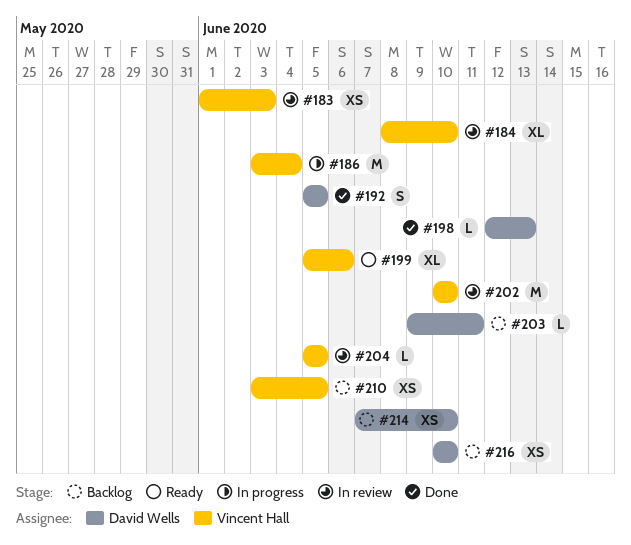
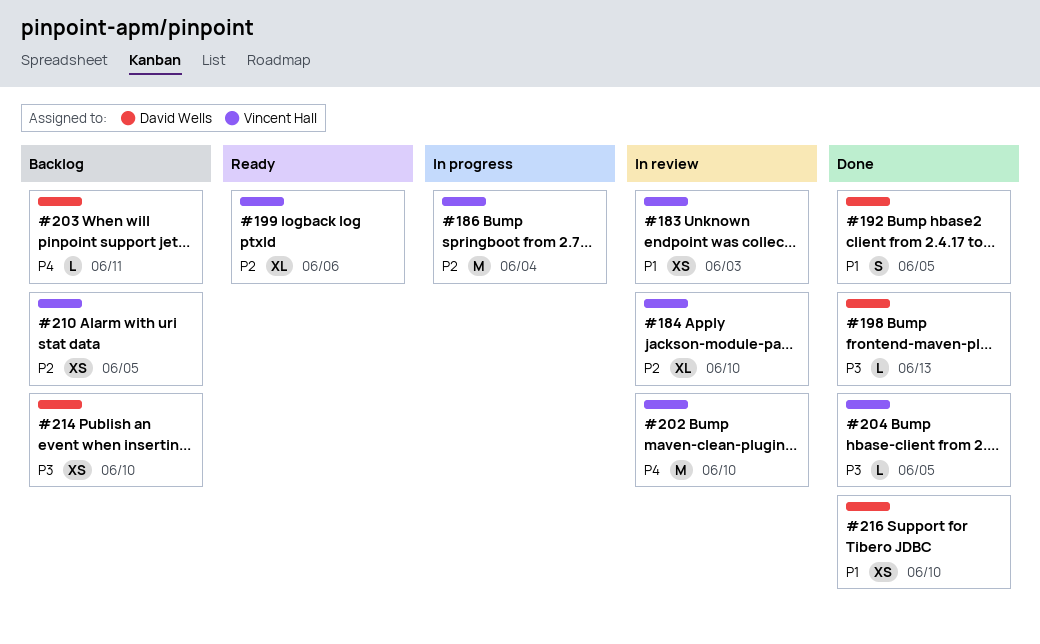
#204, status: In review -> Done
#216, status: Backlog -> Done

